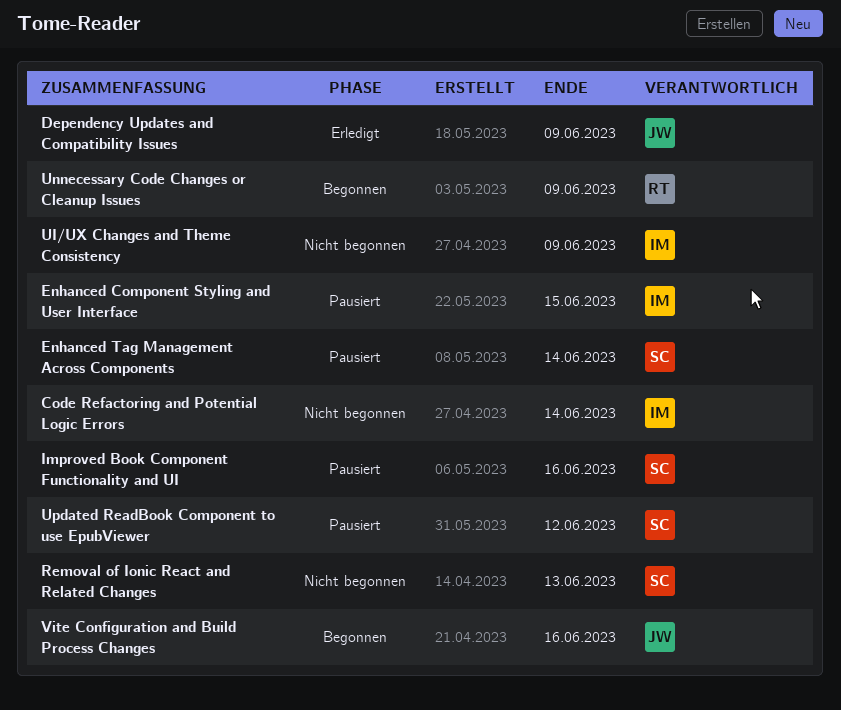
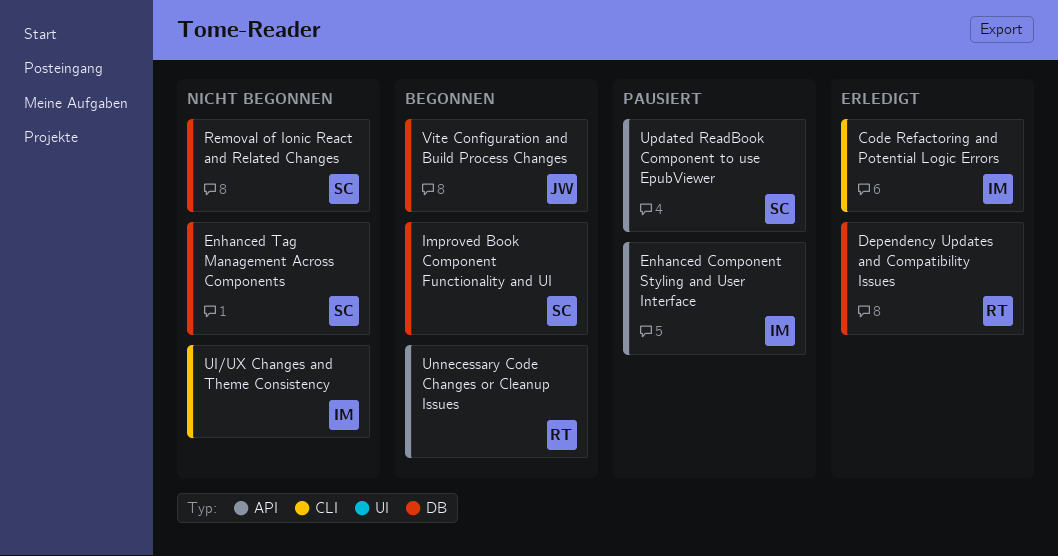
Code Refactoring and Potential Logic Errors, status: Nicht begonnen -> Erledigt
Dependency Updates and Compatibility Issues, owner: JW -> RT
Enhanced Tag Management Across Components, status: Pausiert -> Nicht begonnen
Improved Book Component Functionality and UI, status: Pausiert -> Begonnen

